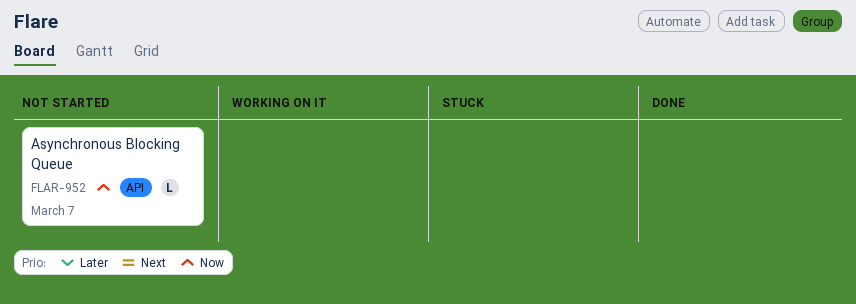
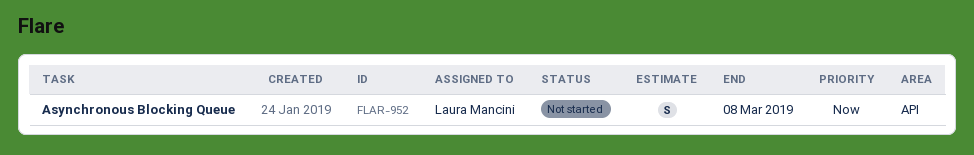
FLAR-952, estimate: L -> S
FLAR-952, due: Mar 7 -> Mar 8

